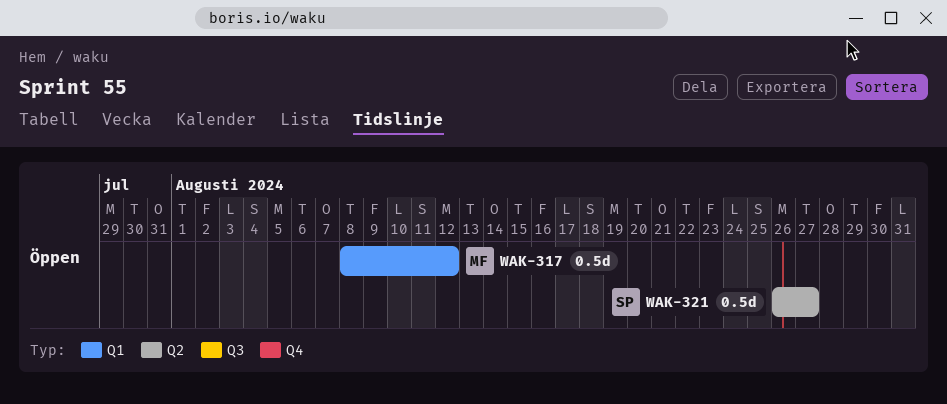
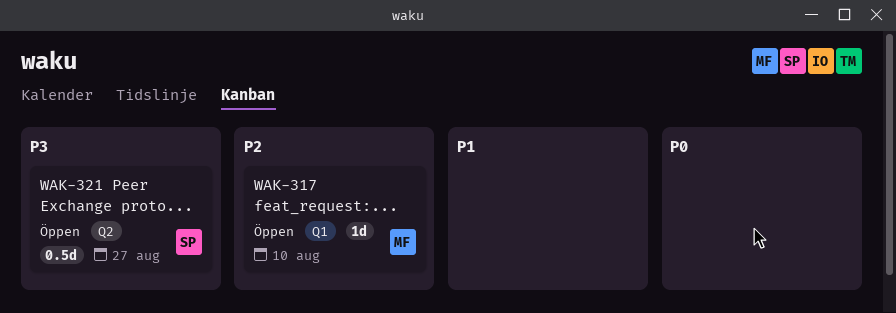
WAK-317, estimate: 0.5d -> 1d
WAK-317, due: Aug 12 -> Aug 10

